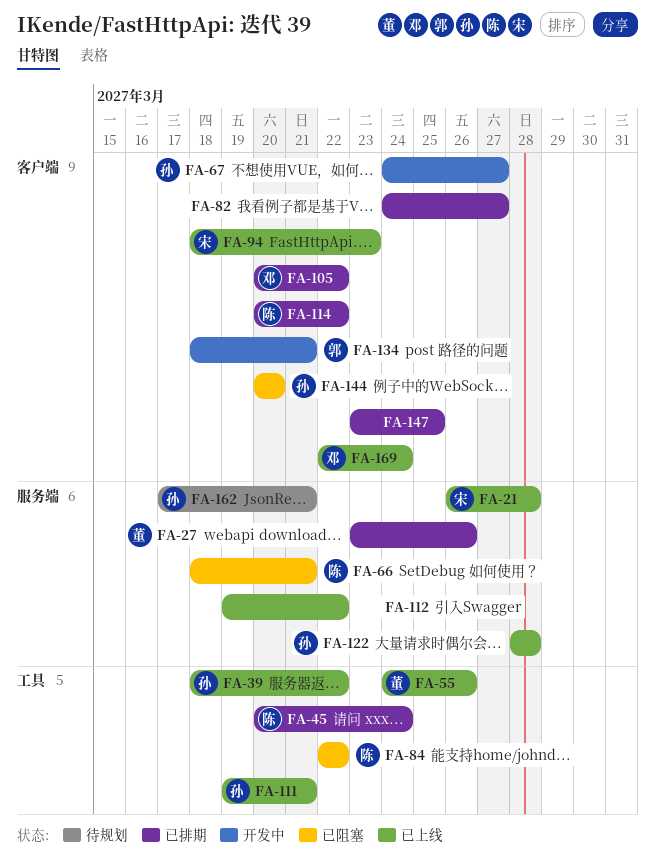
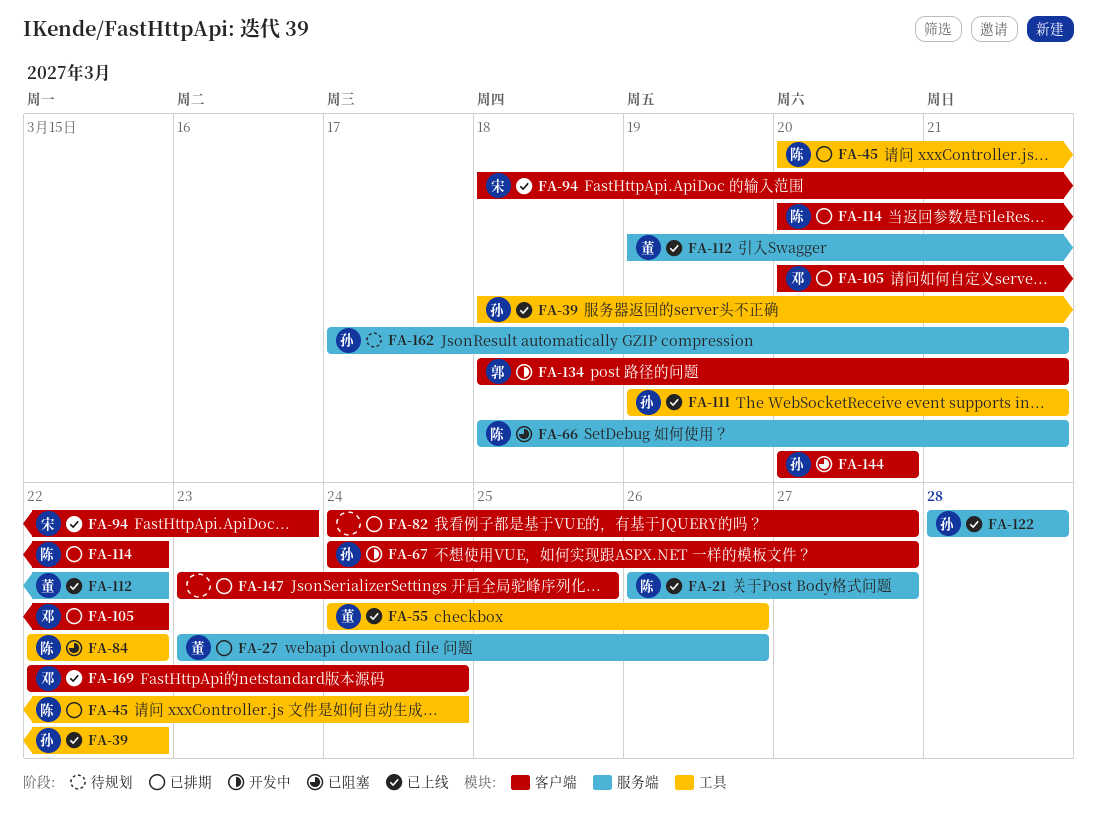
FA-21, owner: 宋 -> 陈
FA-21, due: Mar 28 -> Mar 27
FA-112, owner: none -> 董

